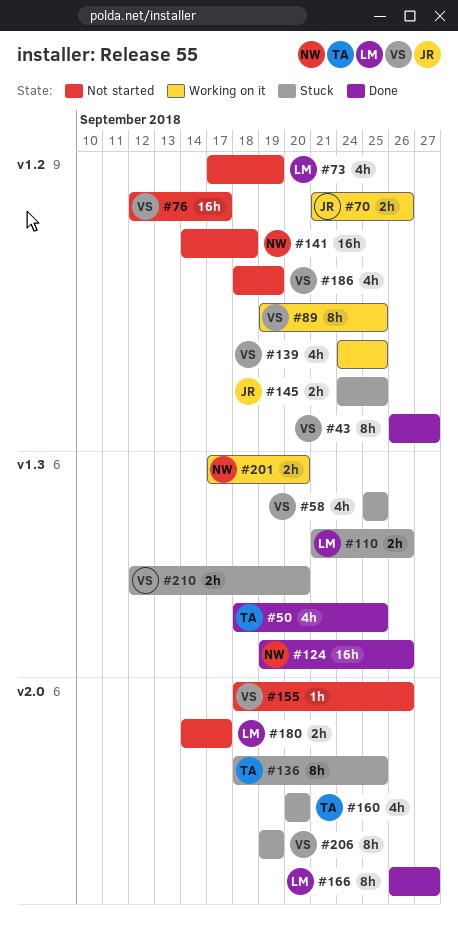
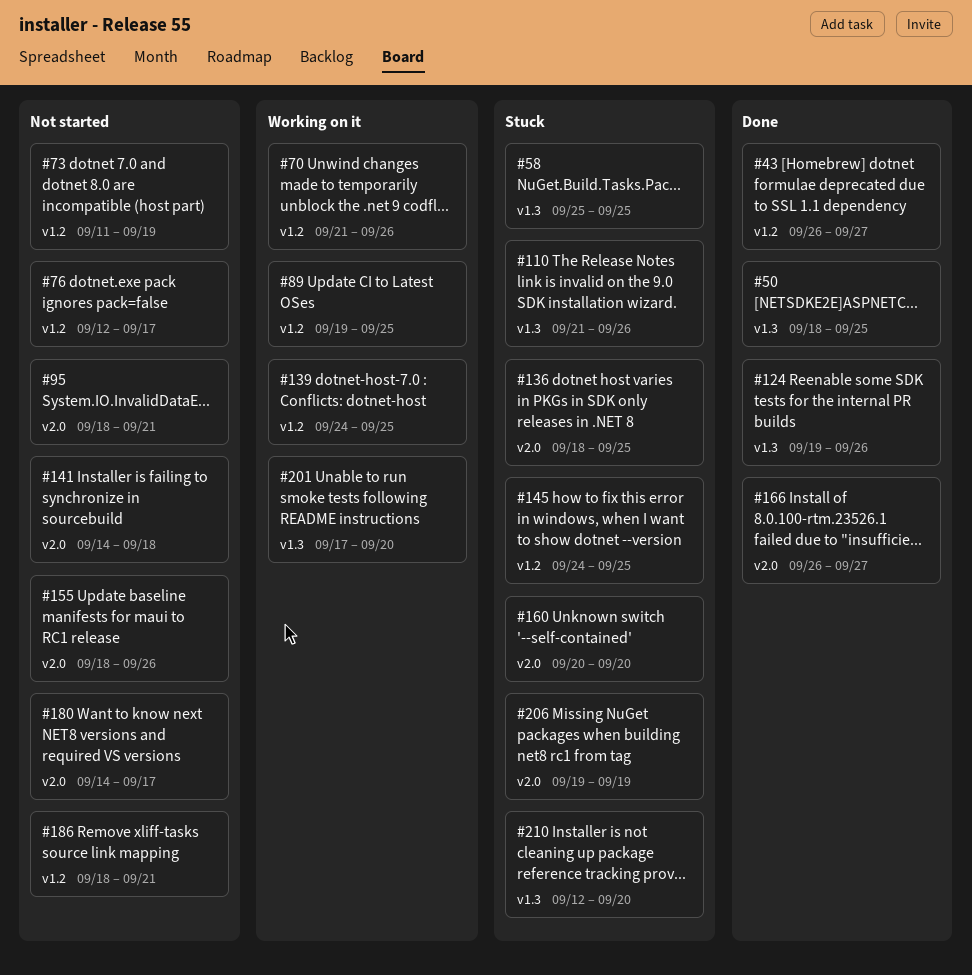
#73, start: Sep 17 -> Sep 11
#95: none -> present
#141, label: v1.2 -> v2.0
#186, due: Sep 19 -> Sep 21

